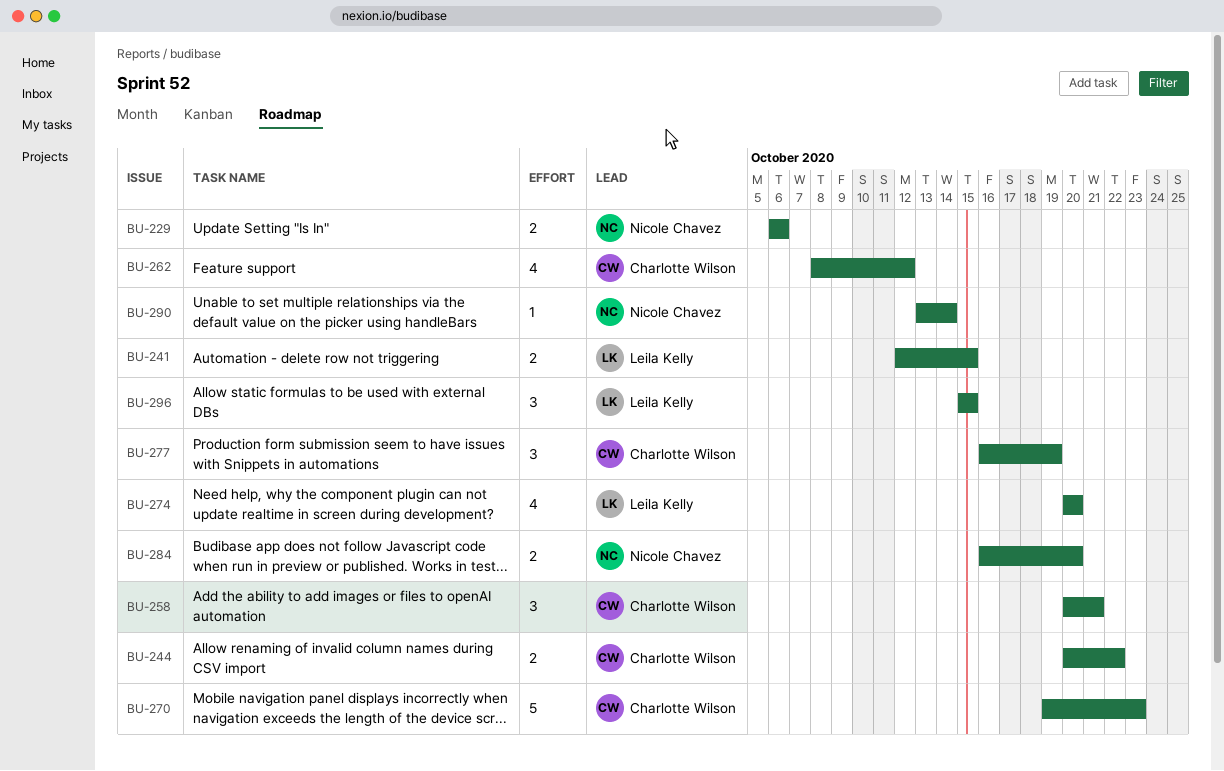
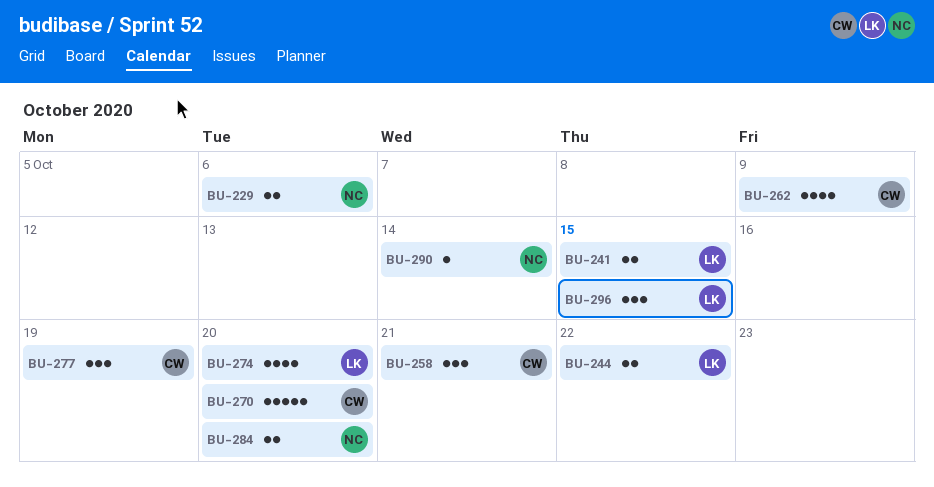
BU-244, owner: Charlotte Wilson -> Leila Kelly
BU-262, due: Oct 12 -> Oct 9
BU-270, due: Oct 23 -> Oct 20

